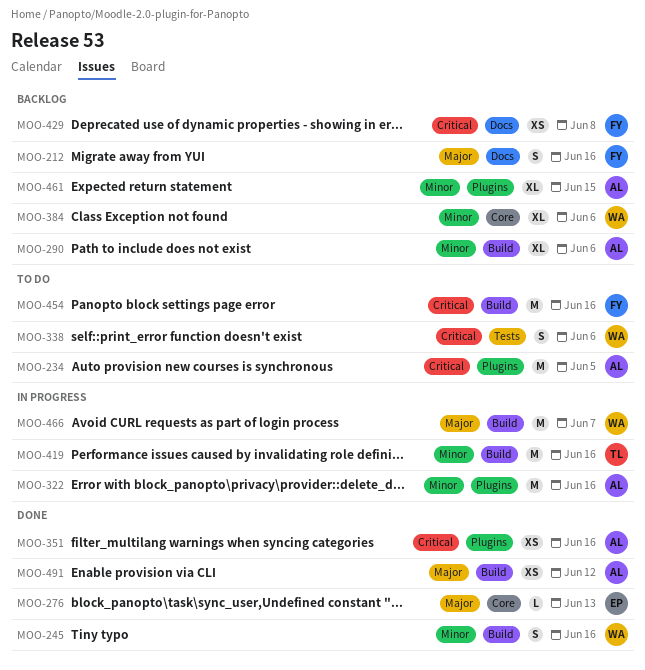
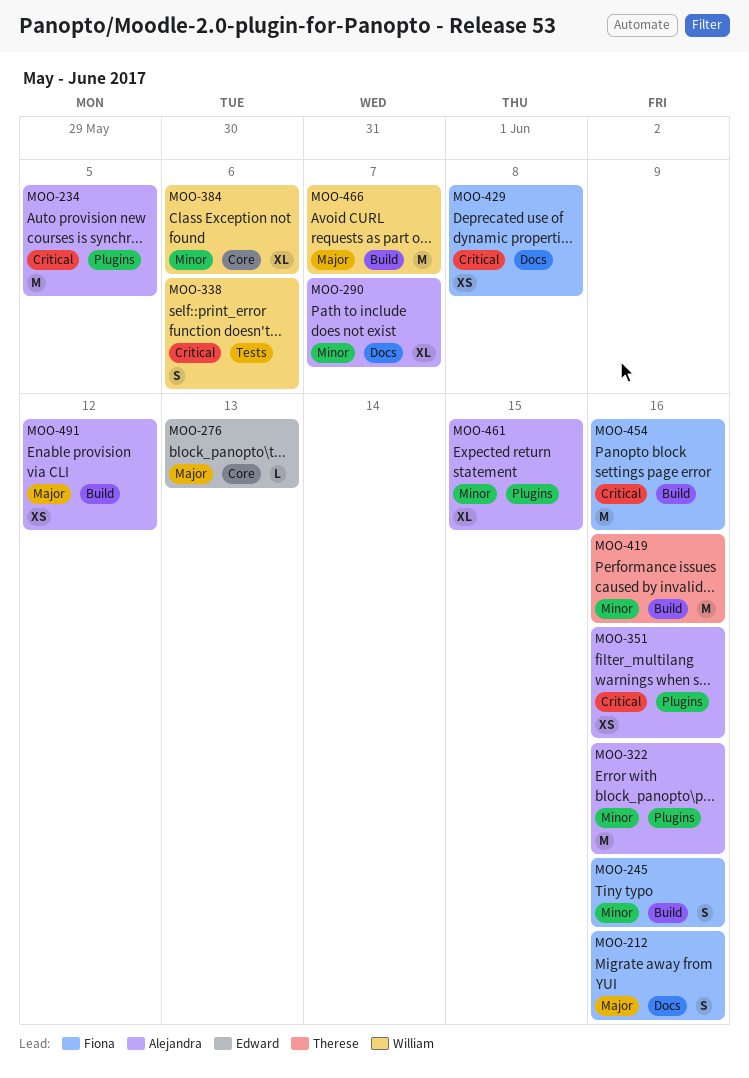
MOO-245, owner: William -> Fiona
MOO-290, label: Build -> Docs
MOO-290, due: Jun 6 -> Jun 7

